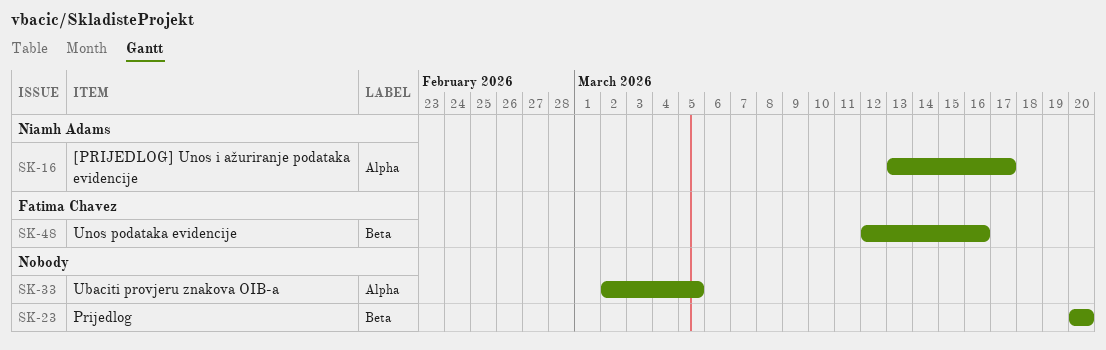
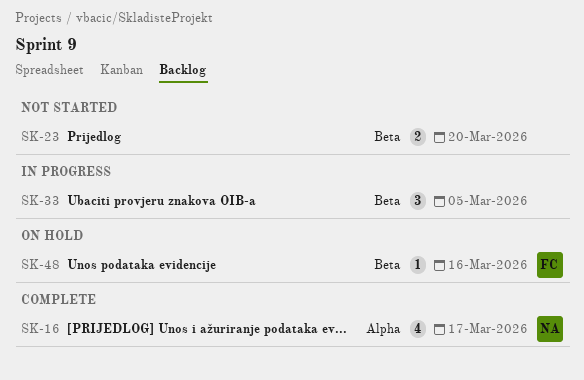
SK-33, label: Alpha -> Beta

